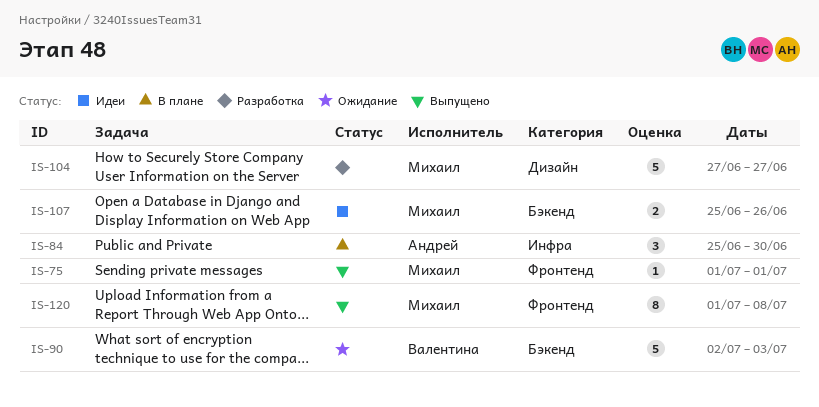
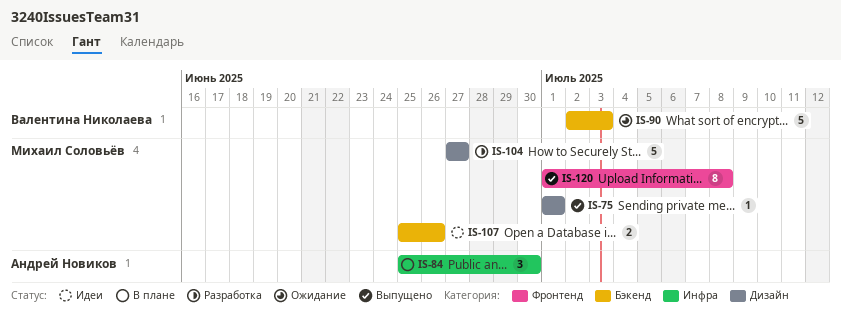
IS-75, label: Фронтенд -> Дизайн

